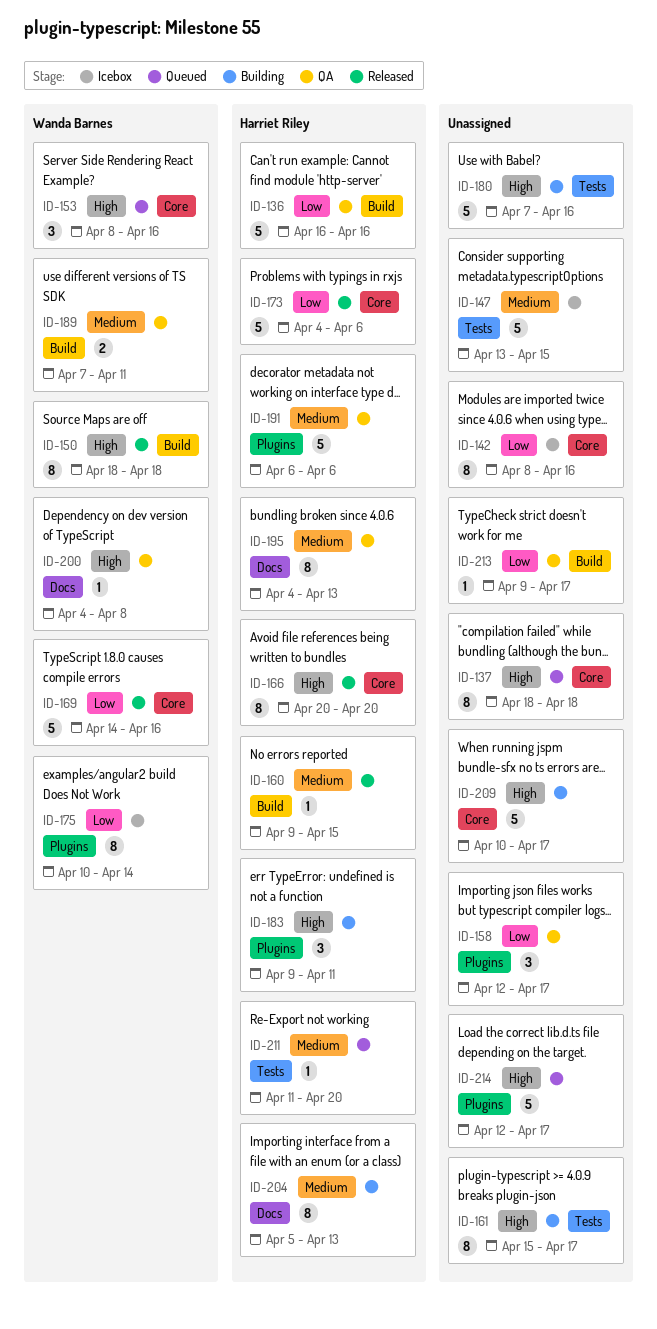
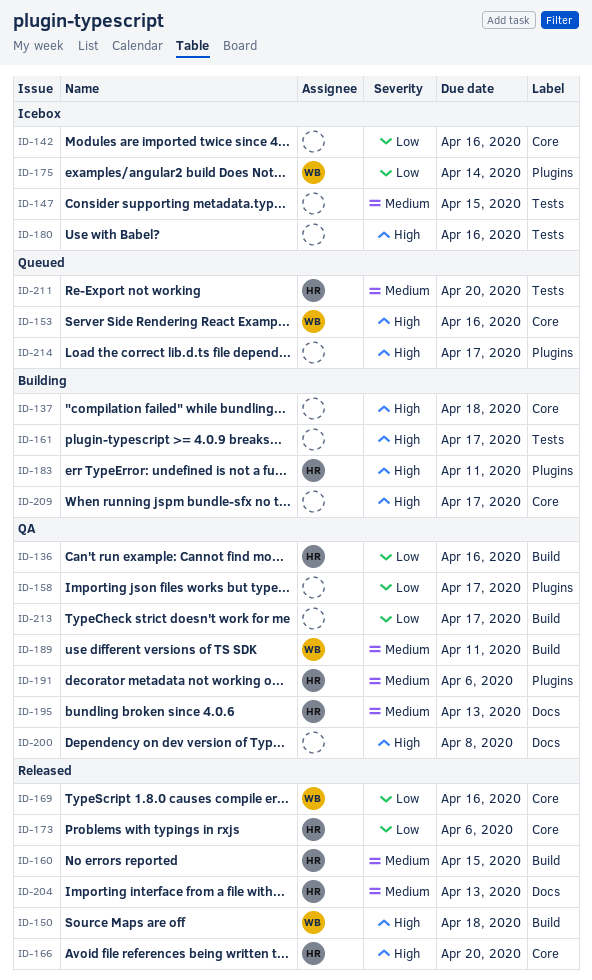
ID-137, status: Queued -> Building
ID-180, status: Building -> Icebox
ID-200, owner: Wanda Barnes -> none
ID-204, status: Building -> Released

